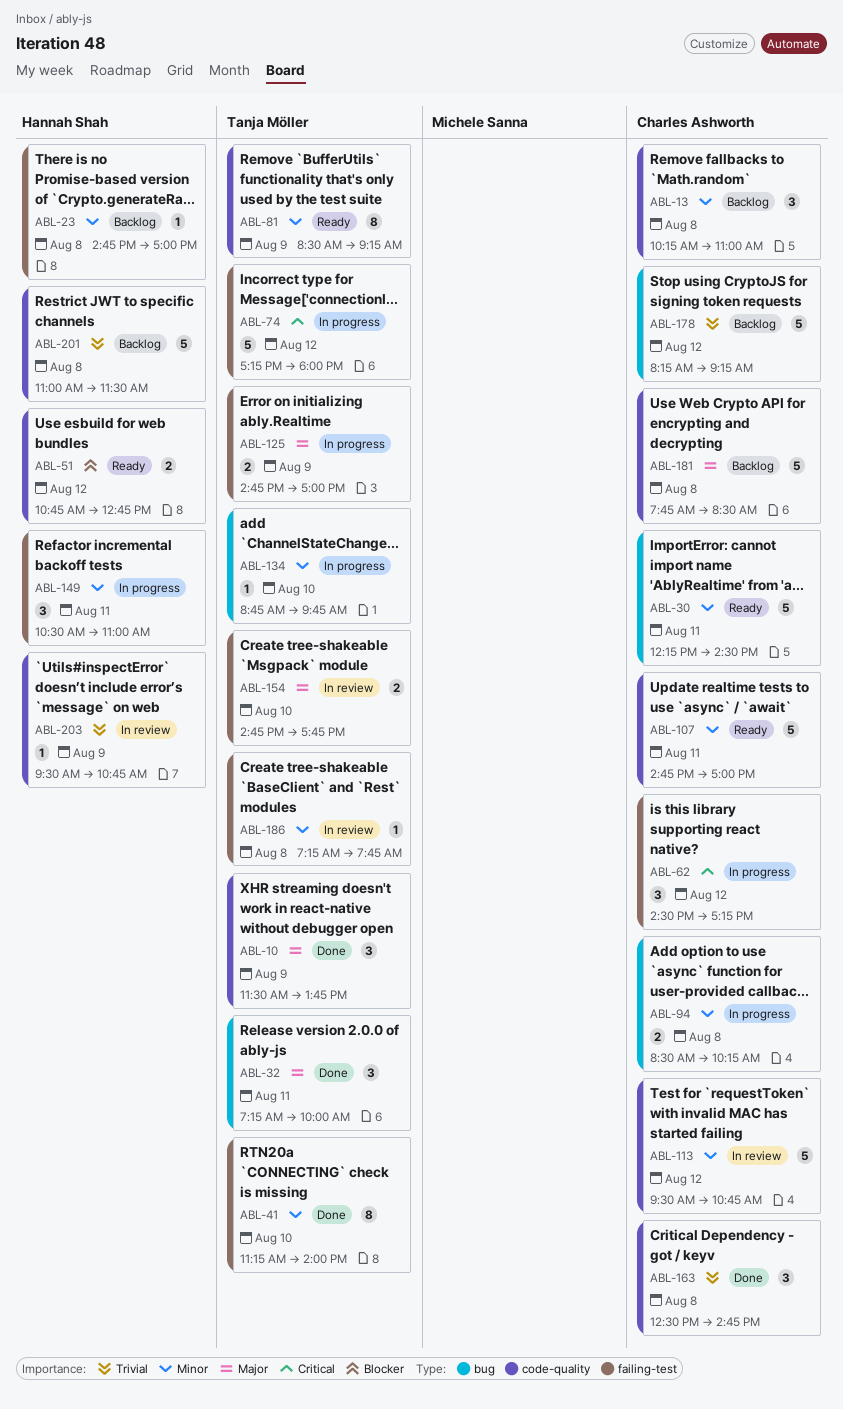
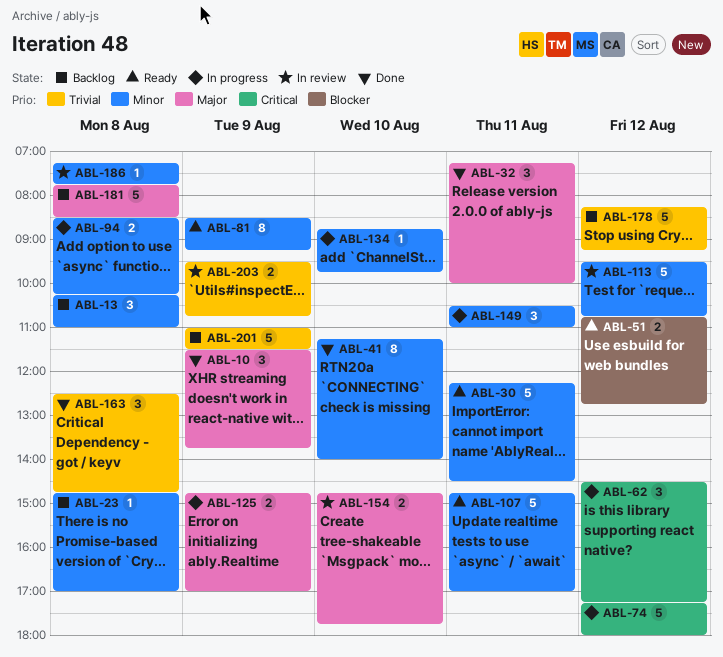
ABL-201, day: Aug 8 -> Aug 9
ABL-203, estimate: 1 -> 2

